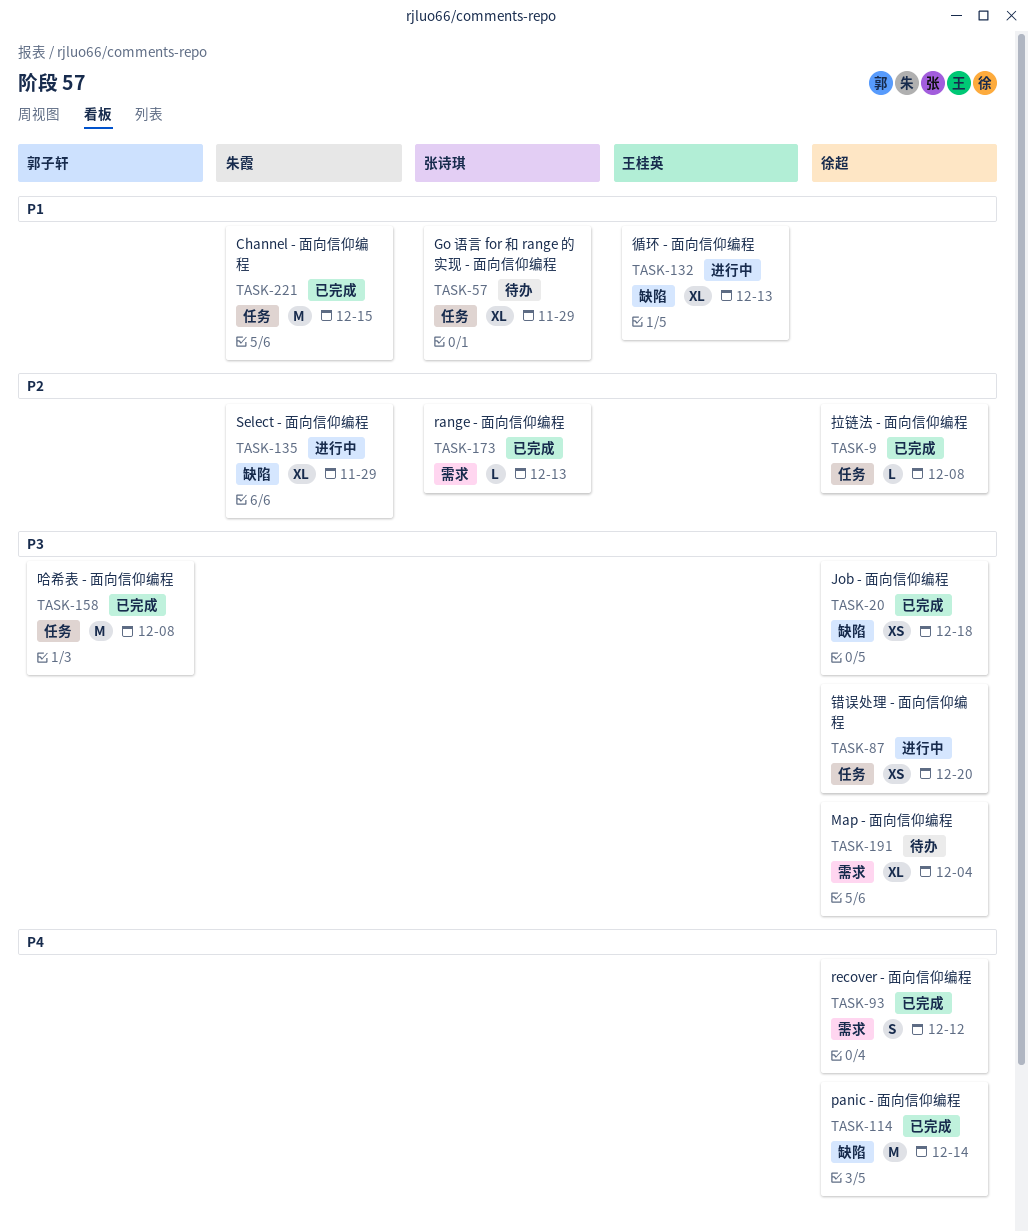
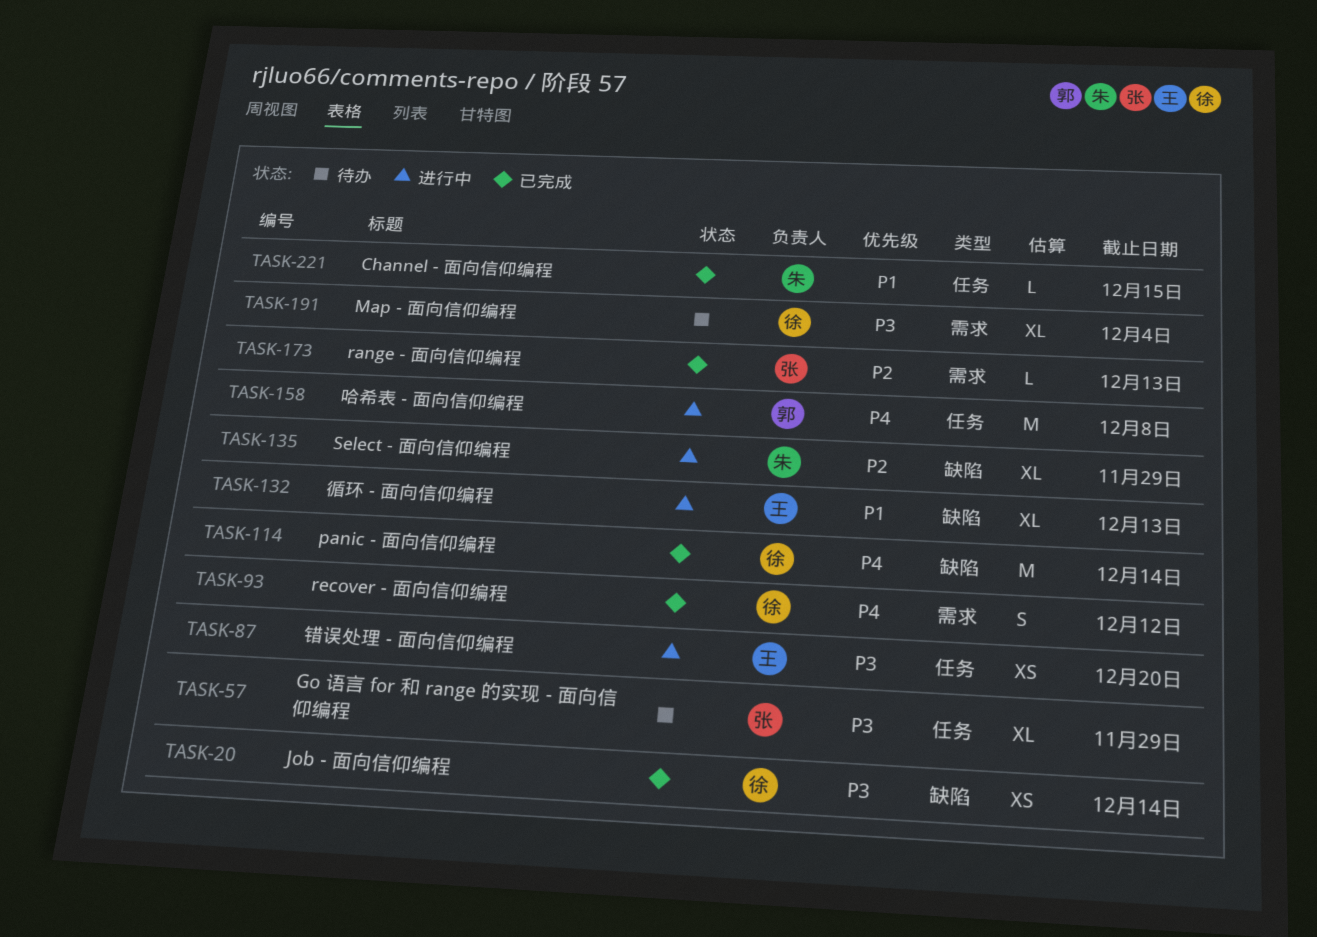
TASK-9: present -> none
TASK-20, due: Dec 18 -> Dec 14
TASK-57, priority: P1 -> P3
TASK-87, owner: 徐超 -> 王桂英
TASK-158, status: 已完成 -> 进行中
TASK-158, priority: P3 -> P4
TASK-221, estimate: M -> L

